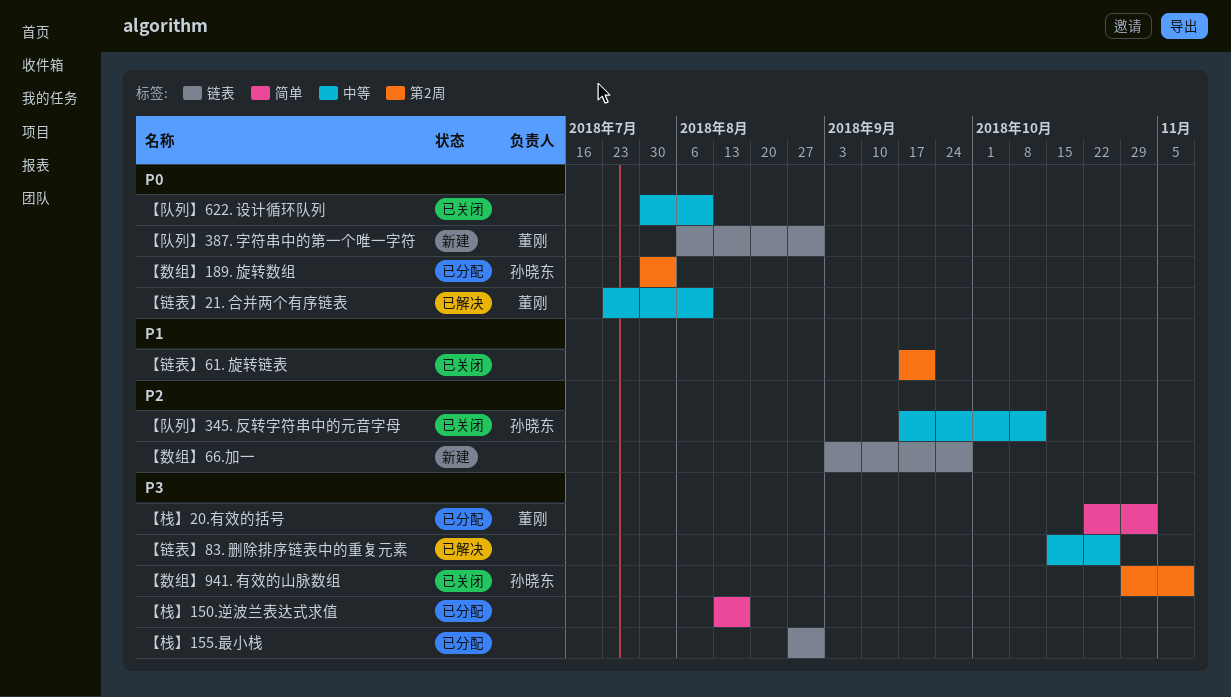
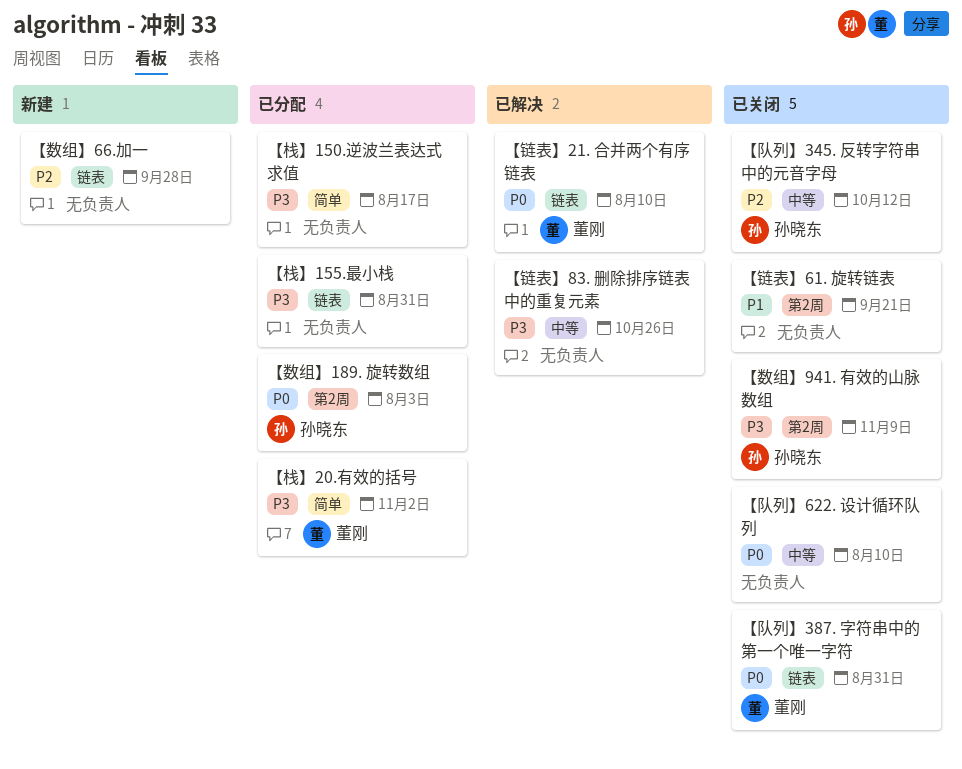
【链表】21. 合并两个有序链表, label: 中等 -> 链表
【队列】387. 字符串中的第一个唯一字符, status: 新建 -> 已关闭

